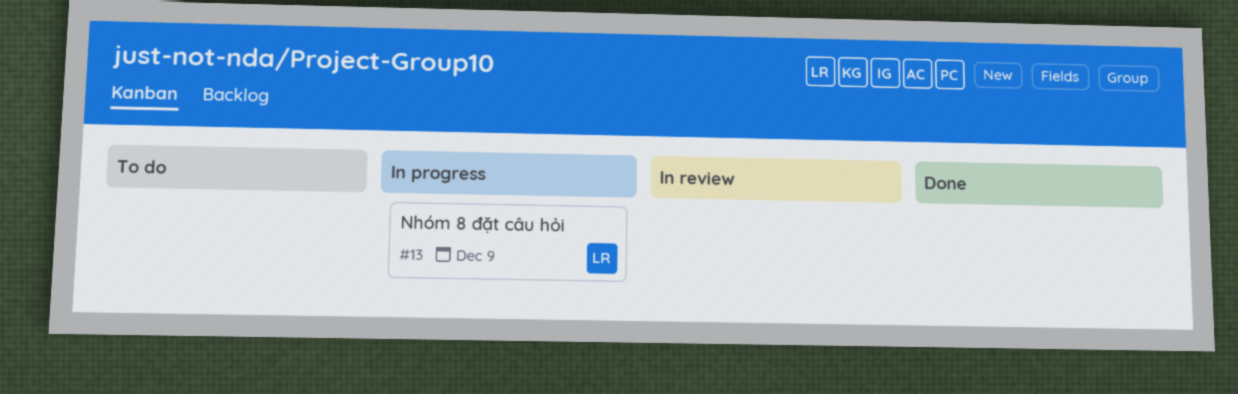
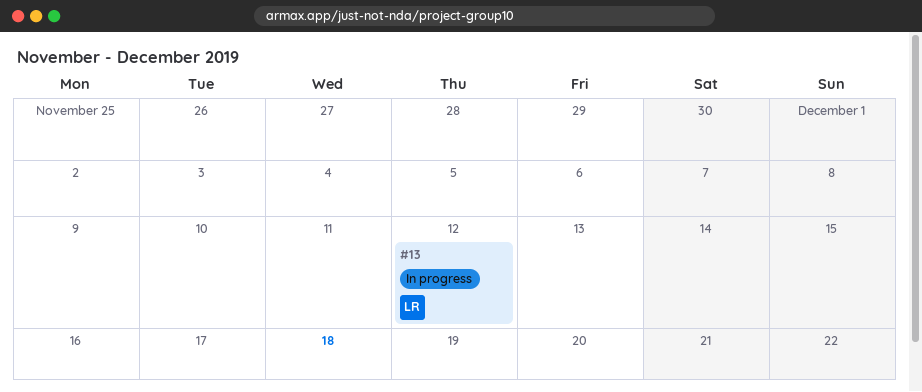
#13, due: Dec 9 -> Dec 12

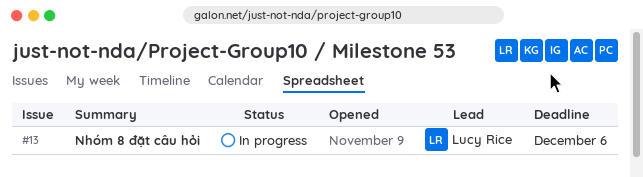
#13, due: Dec 12 -> Dec 6

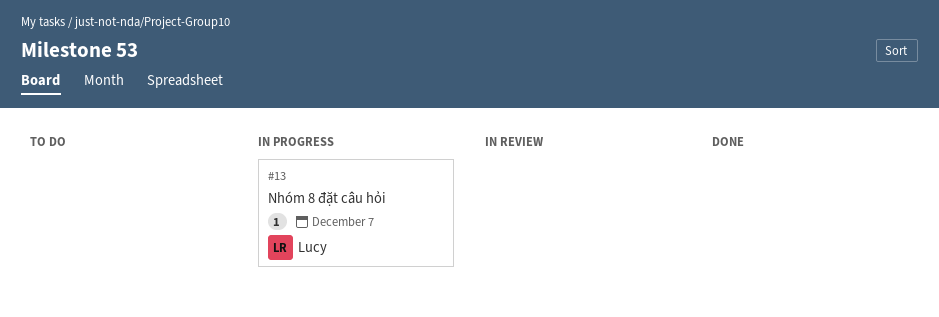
#13, due: Dec 6 -> Dec 7

